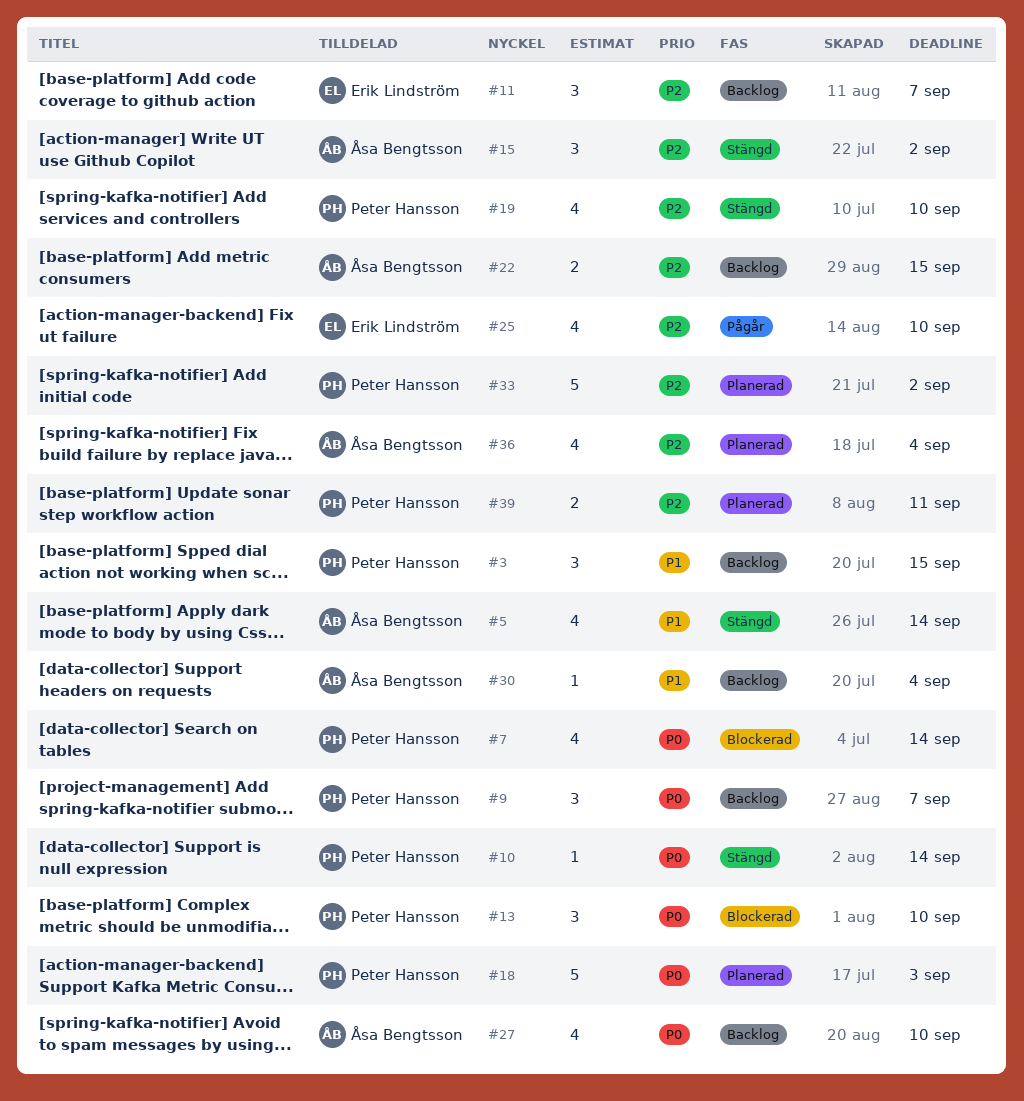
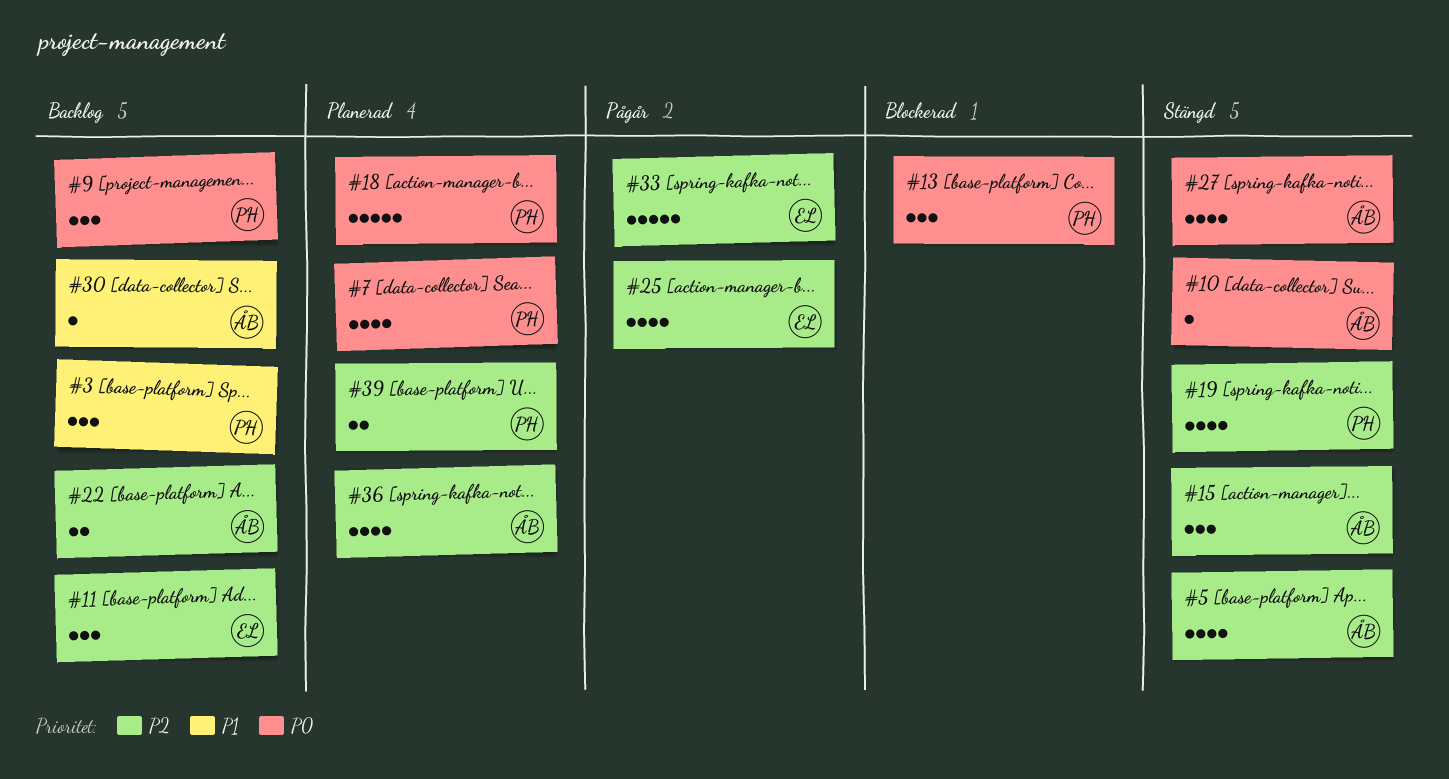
#5, priority: P1 -> P2
#7, status: Blockerad -> Planerad
#10, owner: Peter Hansson -> Åsa Bengtsson
#27, status: Backlog -> Stängd
#33, status: Planerad -> Pågår
#33, owner: Peter Hansson -> Erik Lindström

